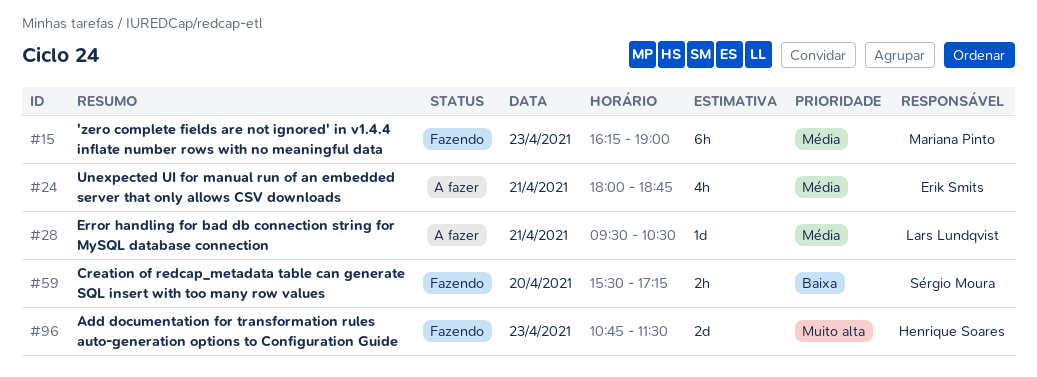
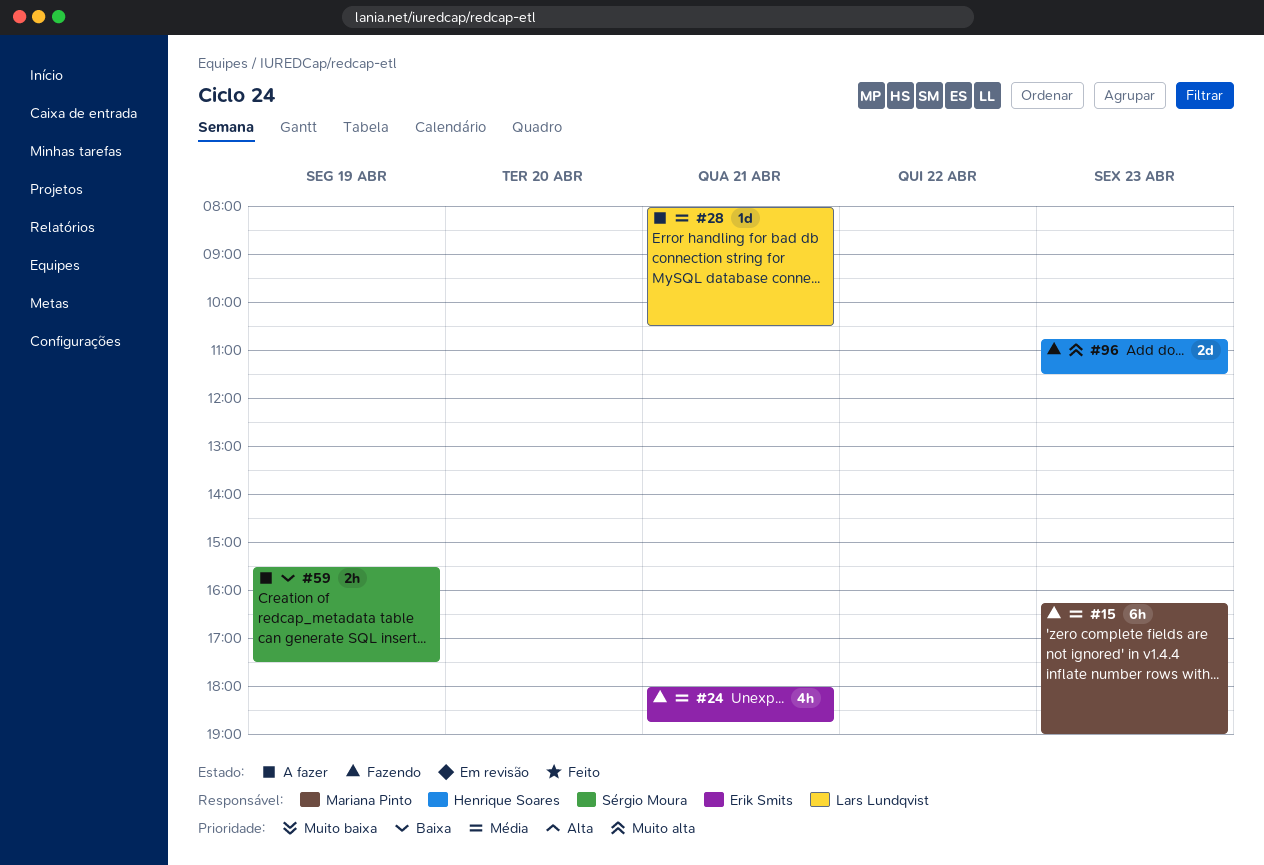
#24, status: A fazer -> Fazendo
#28, begins: 09:30 -> 08:00
#59, status: Fazendo -> A fazer
#59, day: Apr 20 -> Apr 19
#59, ends: 17:15 -> 17:30

